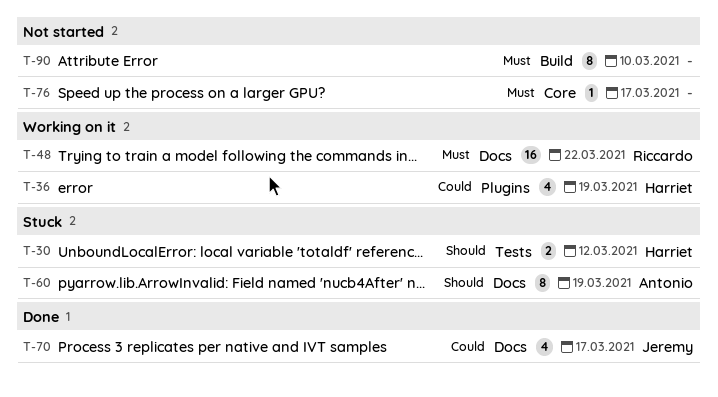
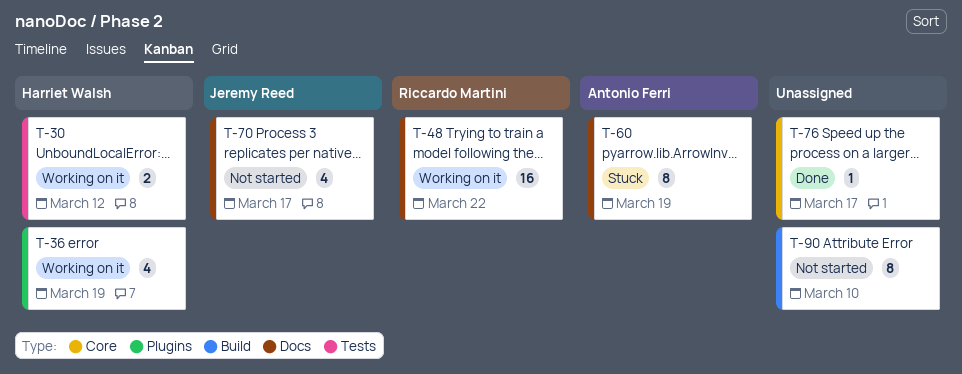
T-30, status: Stuck -> Working on it
T-70, status: Done -> Not started
T-76, status: Not started -> Done

